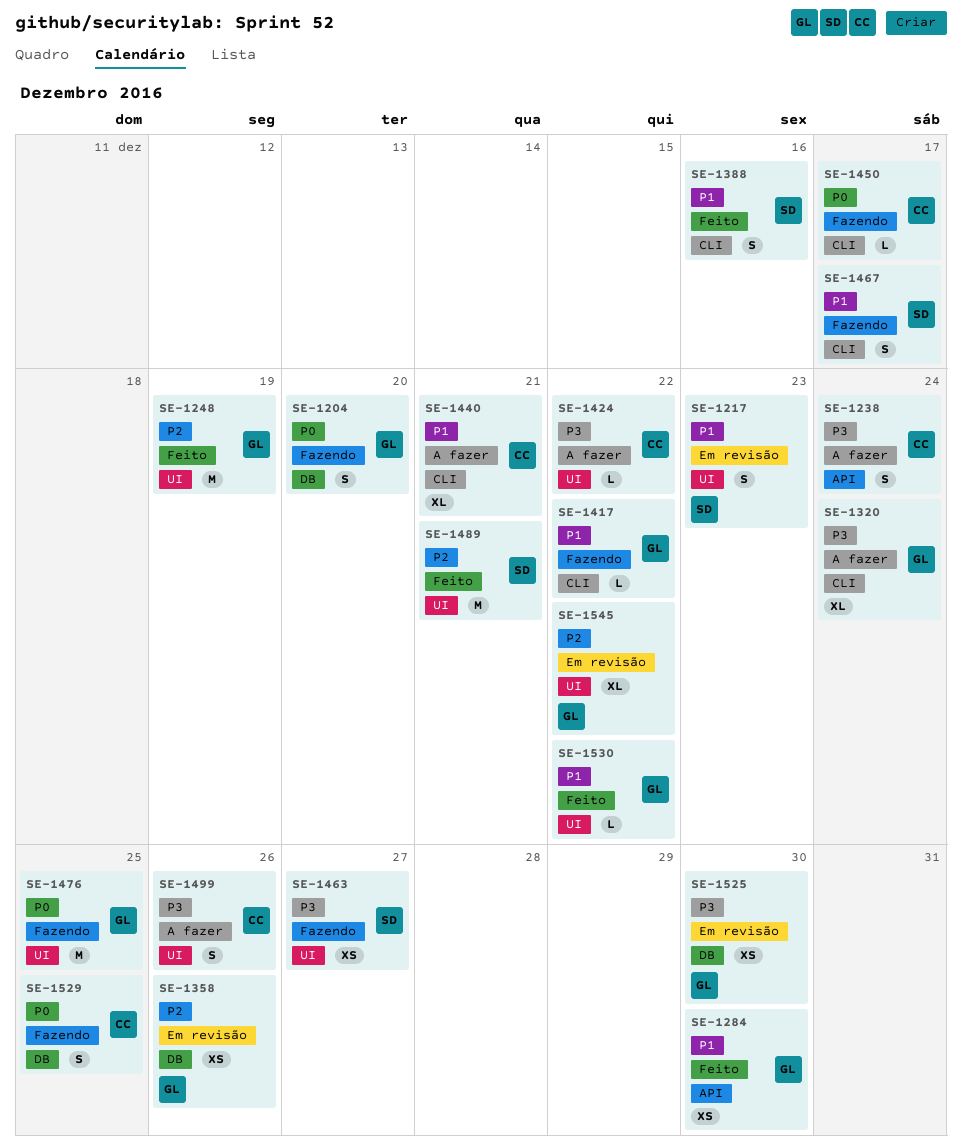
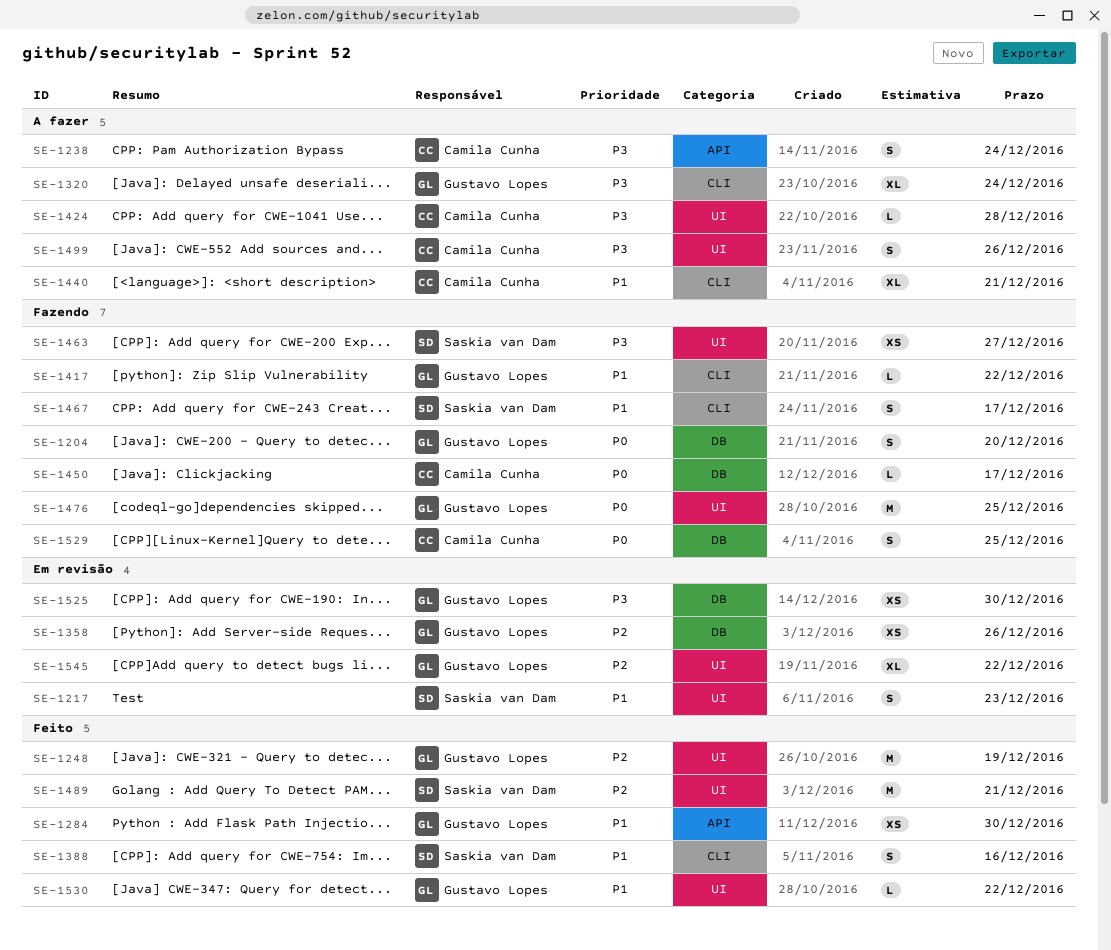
SE-1424, due: Dec 22 -> Dec 28
SE-1450, label: CLI -> DB

